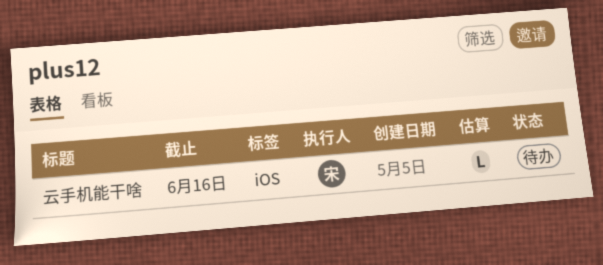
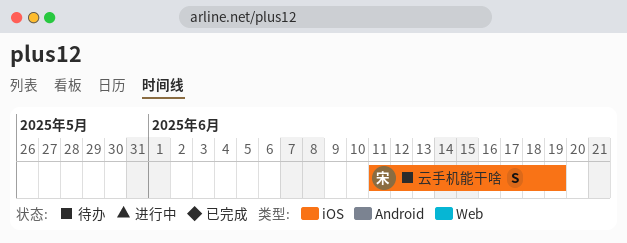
云手机能干啥, estimate: L -> S
云手机能干啥, due: Jun 16 -> Jun 19

